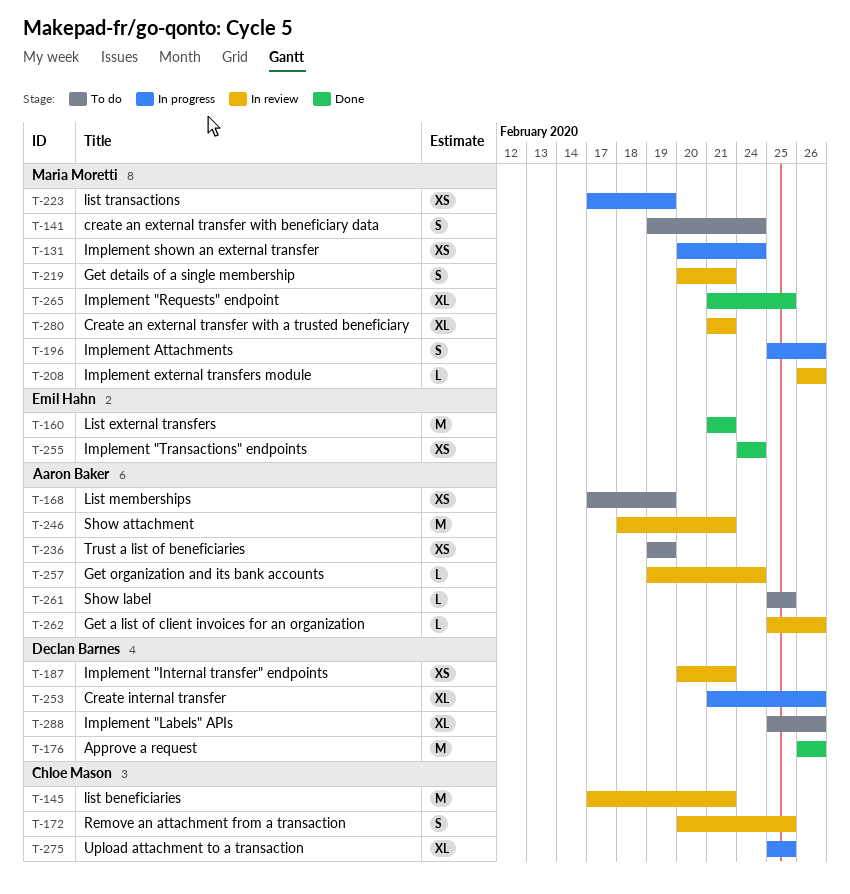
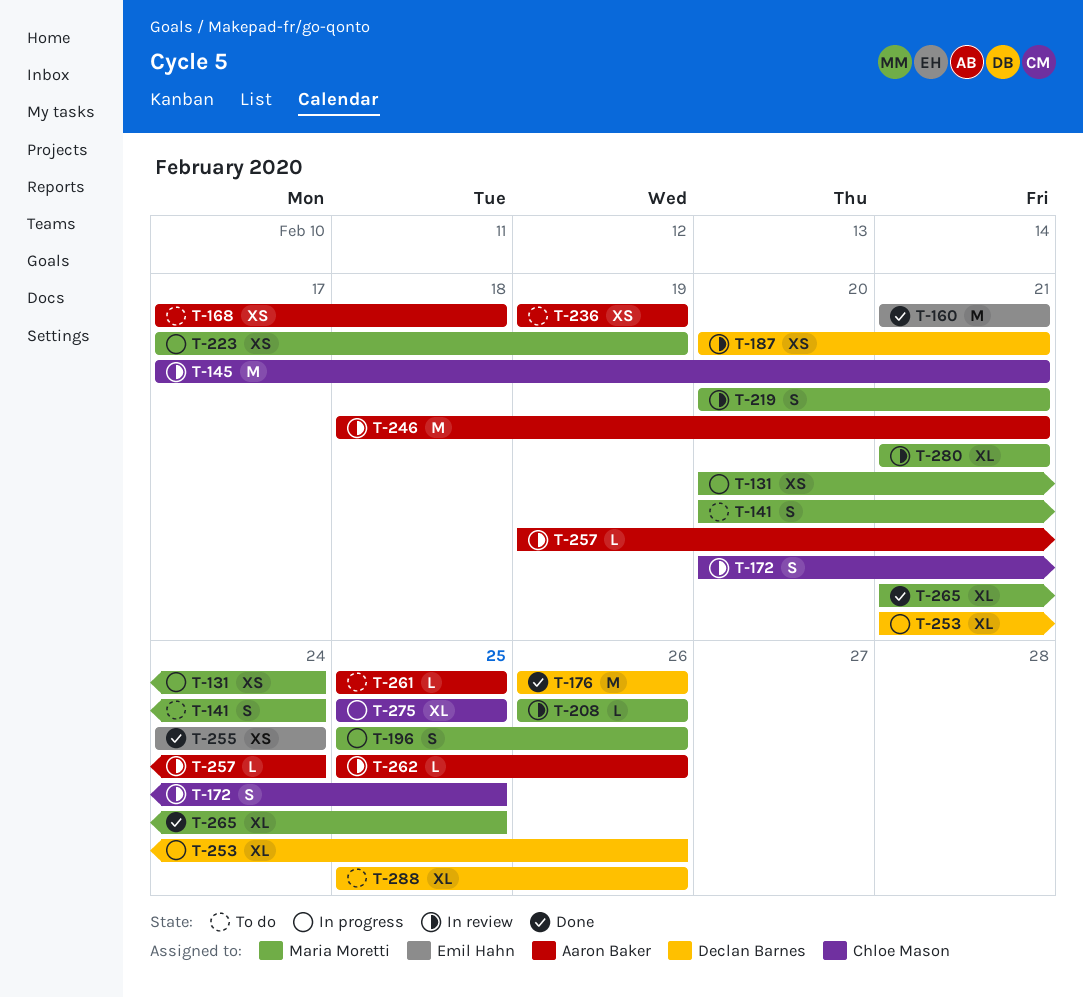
T-141, start: Feb 19 -> Feb 20
T-168, due: Feb 19 -> Feb 18

